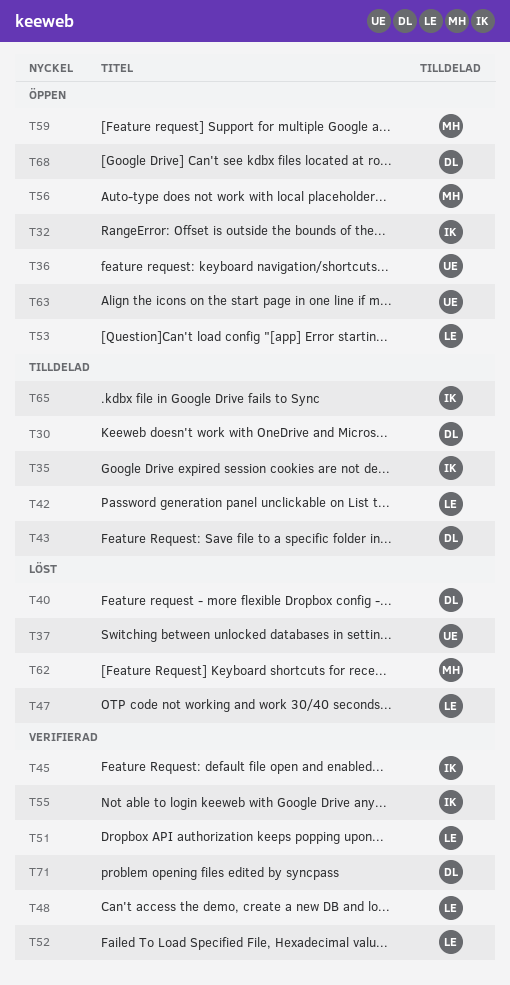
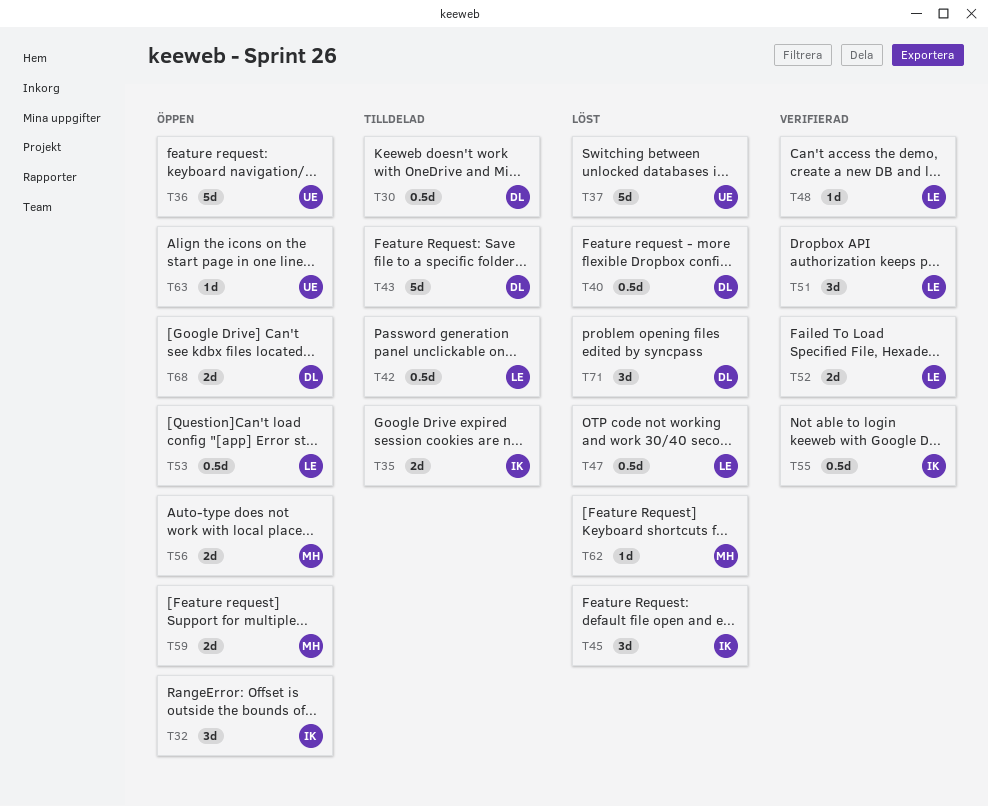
T45, status: Verifierad -> Löst
T65: present -> none
T71, status: Verifierad -> Löst

